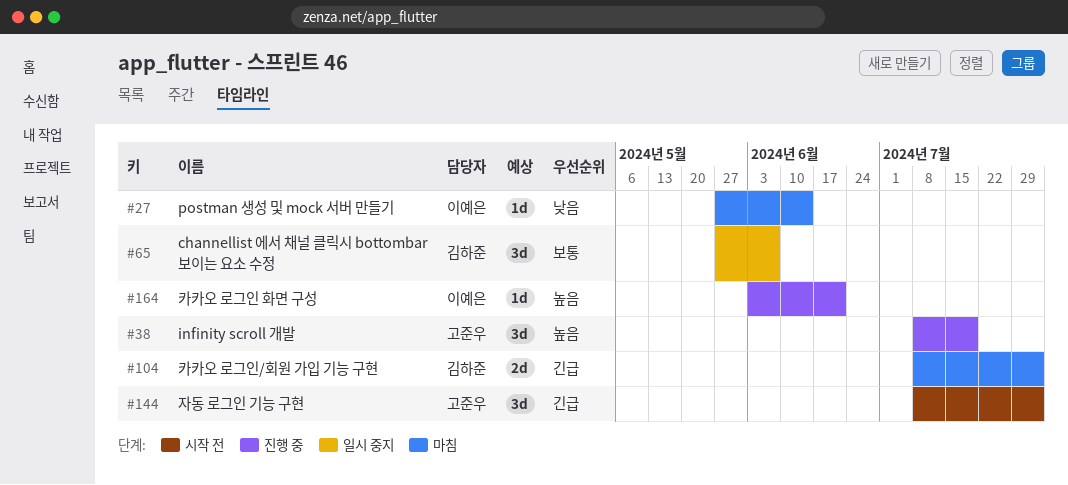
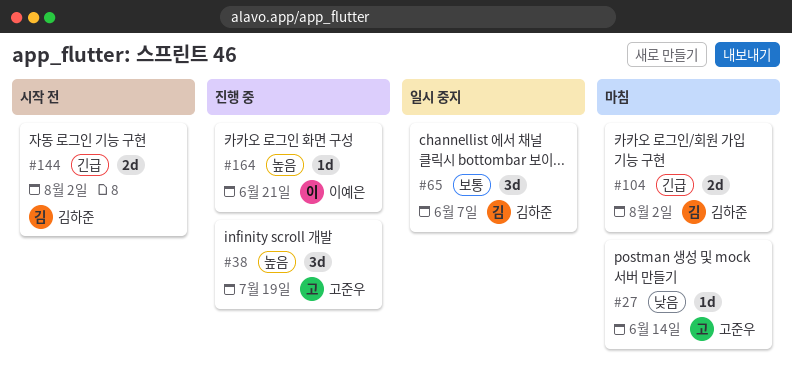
#27, owner: 이예은 -> 고준우
#144, owner: 고준우 -> 김하준
#144, estimate: 3d -> 2d

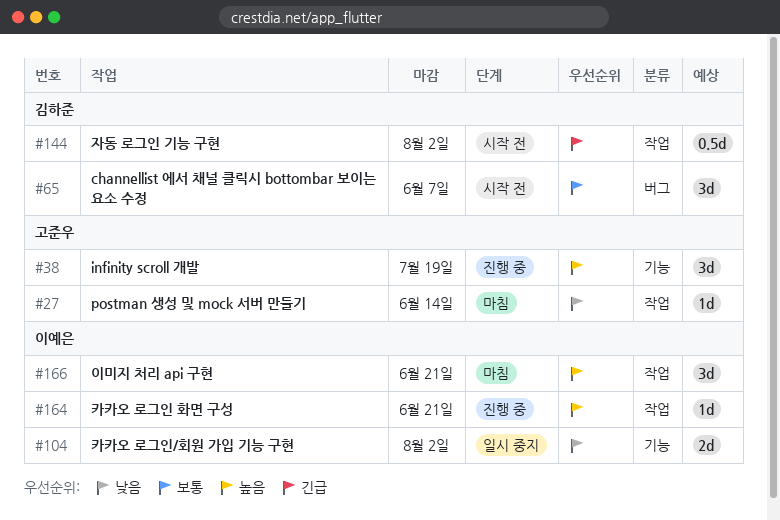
#65, status: 일시 중지 -> 시작 전
#104, status: 마침 -> 일시 중지
#104, owner: 김하준 -> 이예은
#104, priority: 긴급 -> 낮음
#144, estimate: 2d -> 0.5d
#166: none -> present

